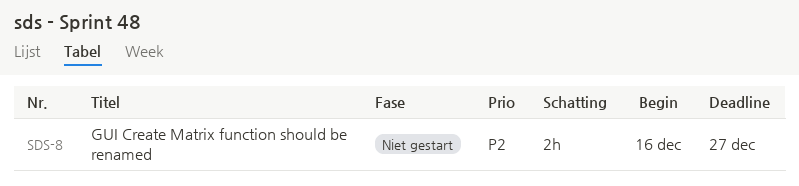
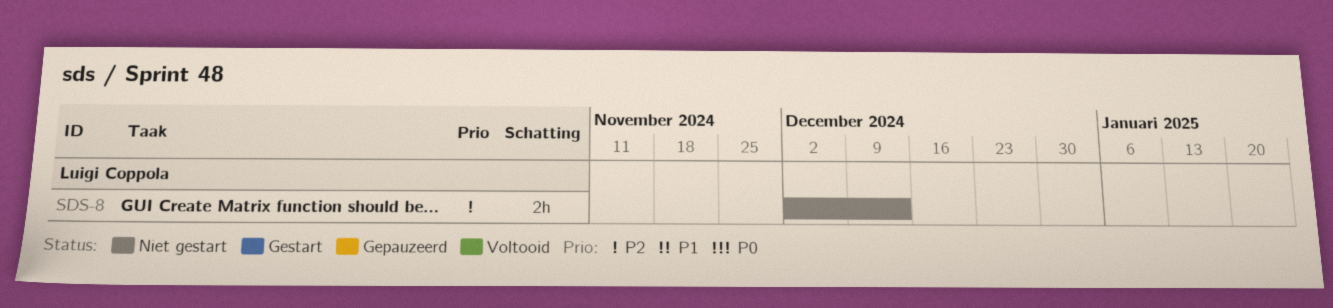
SDS-8, start: Dec 16 -> Dec 2
SDS-8, due: Dec 27 -> Dec 13

